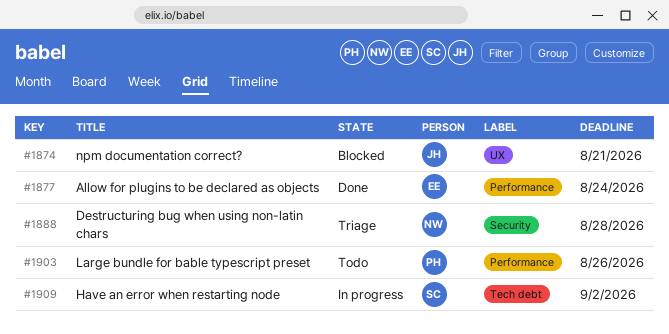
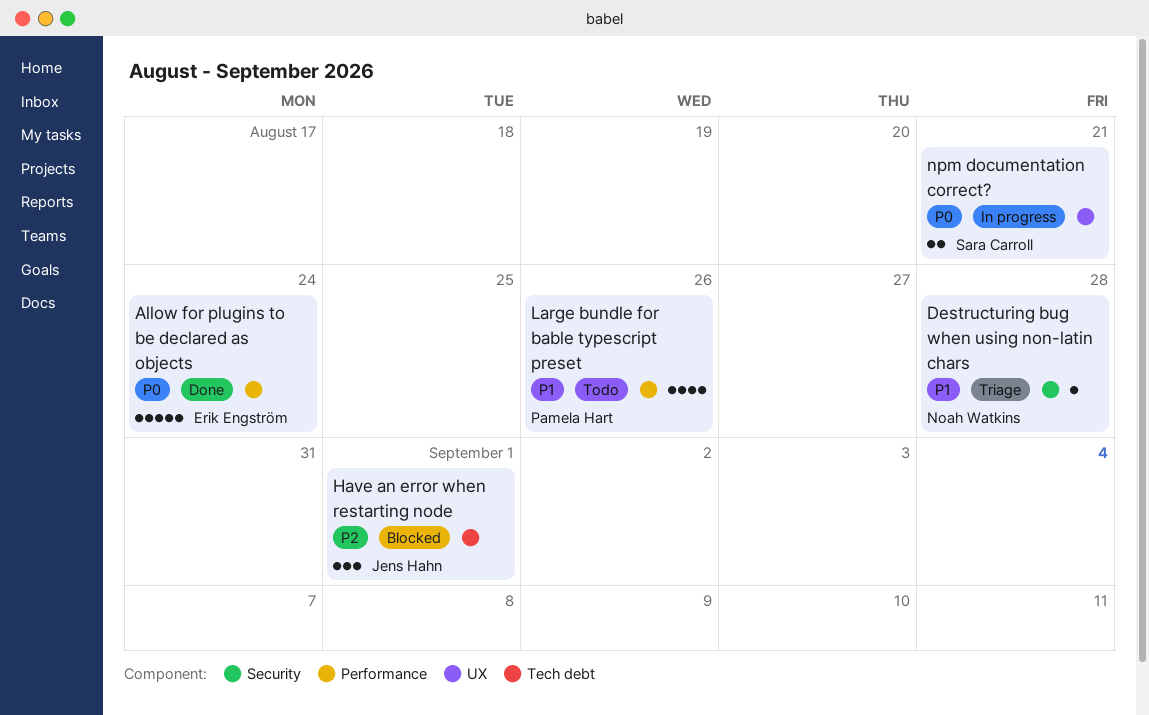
Have an error when restarting node, status: In progress -> Blocked
Have an error when restarting node, owner: Sara Carroll -> Jens Hahn
Have an error when restarting node, due: Sep 2 -> Sep 1
npm documentation correct?, status: Blocked -> In progress
npm documentation correct?, owner: Jens Hahn -> Sara Carroll

